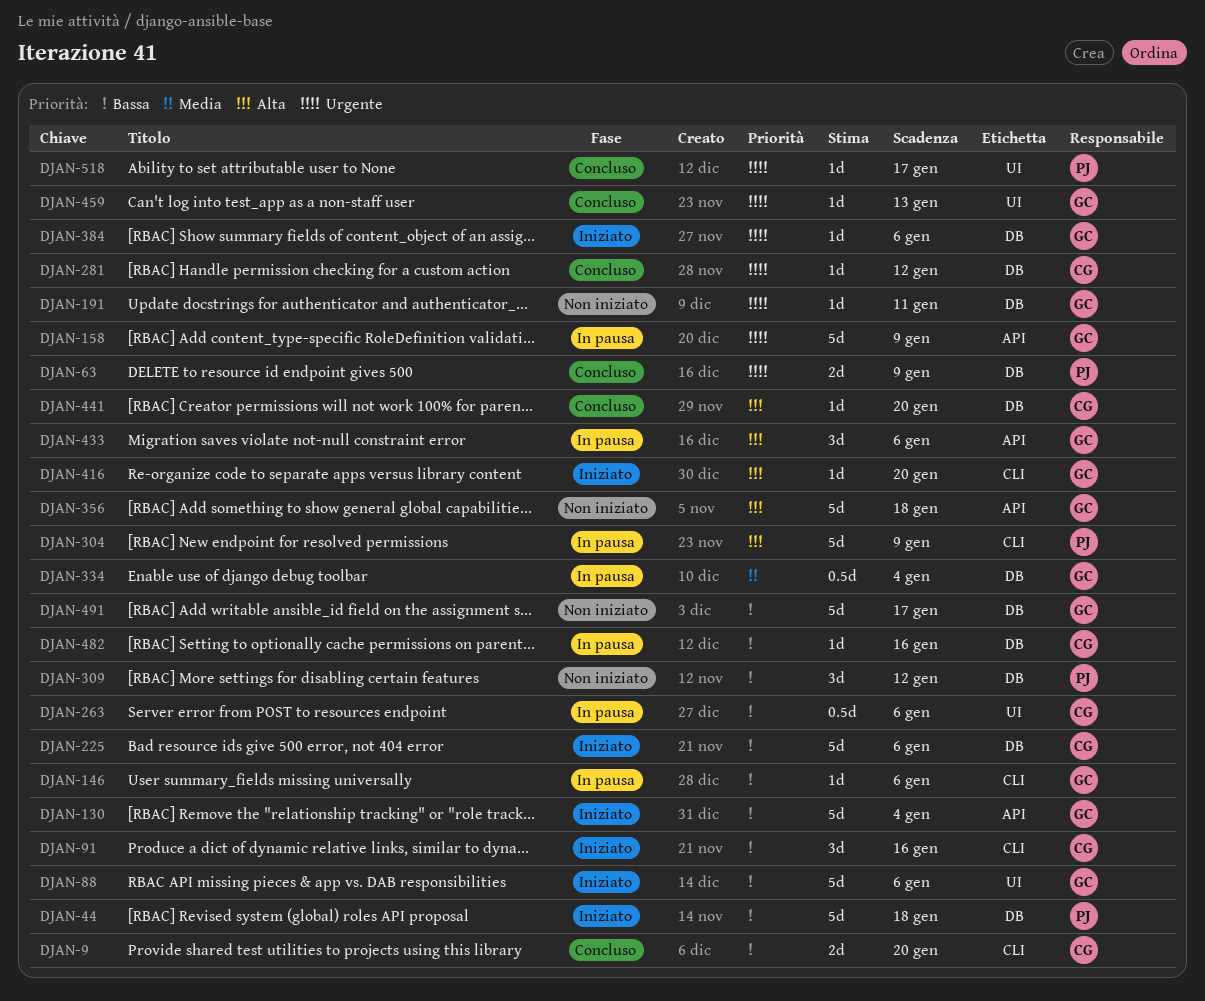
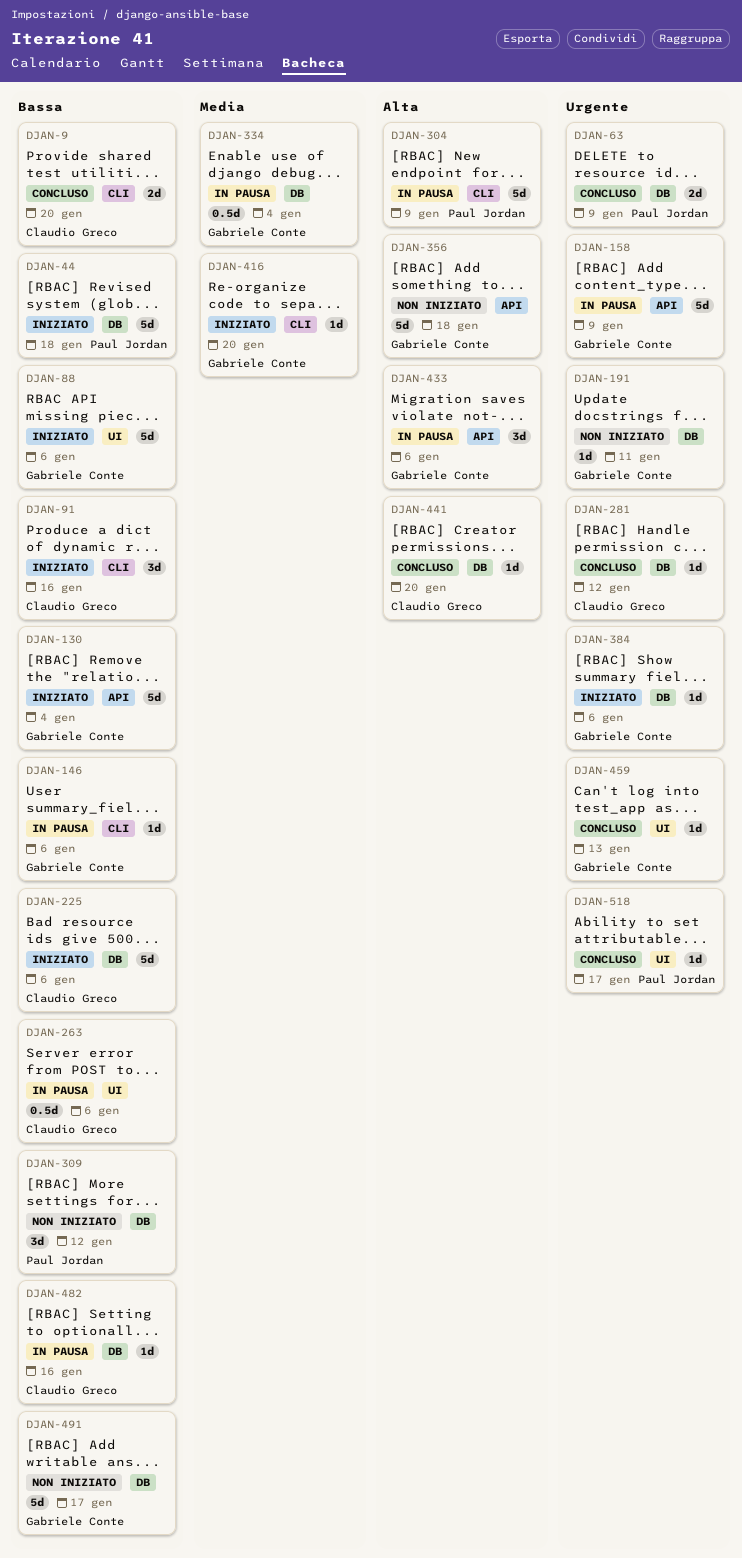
DJAN-416, priority: Alta -> Media

